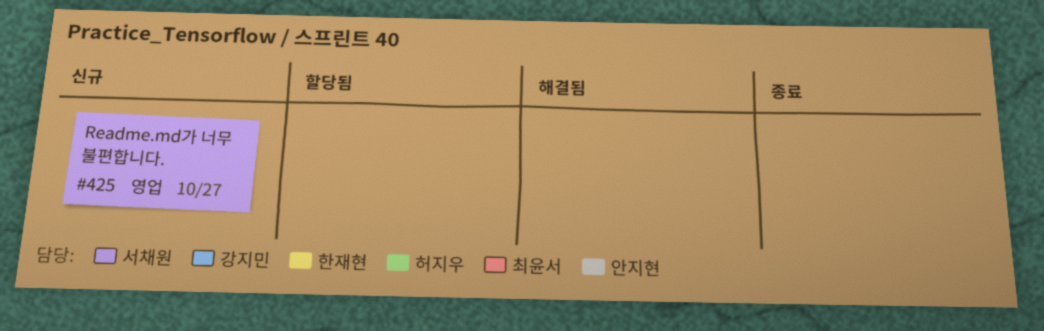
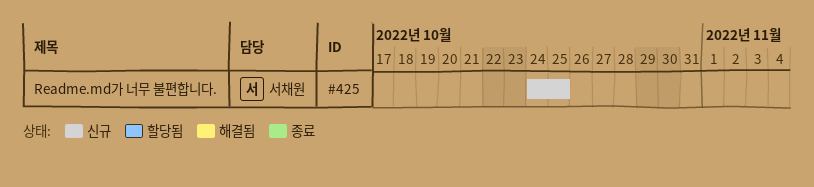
#425, due: Oct 27 -> Oct 25

